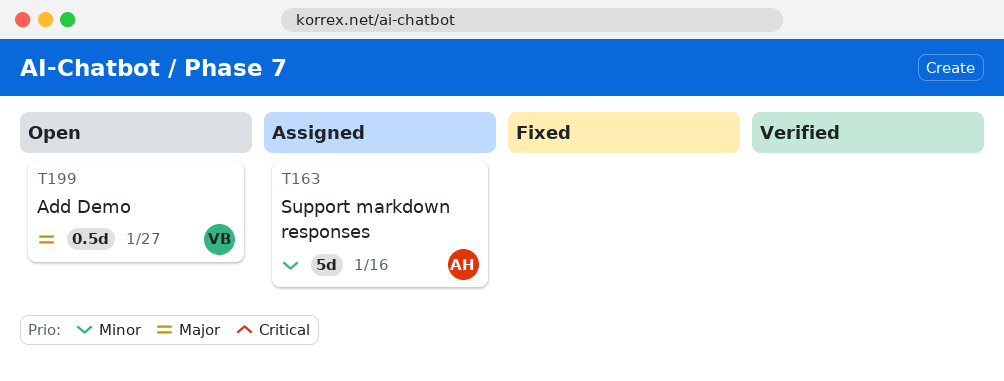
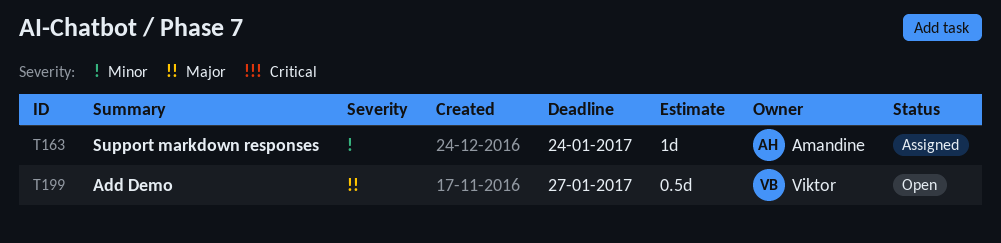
T163, estimate: 5d -> 1d
T163, due: Jan 16 -> Jan 24

